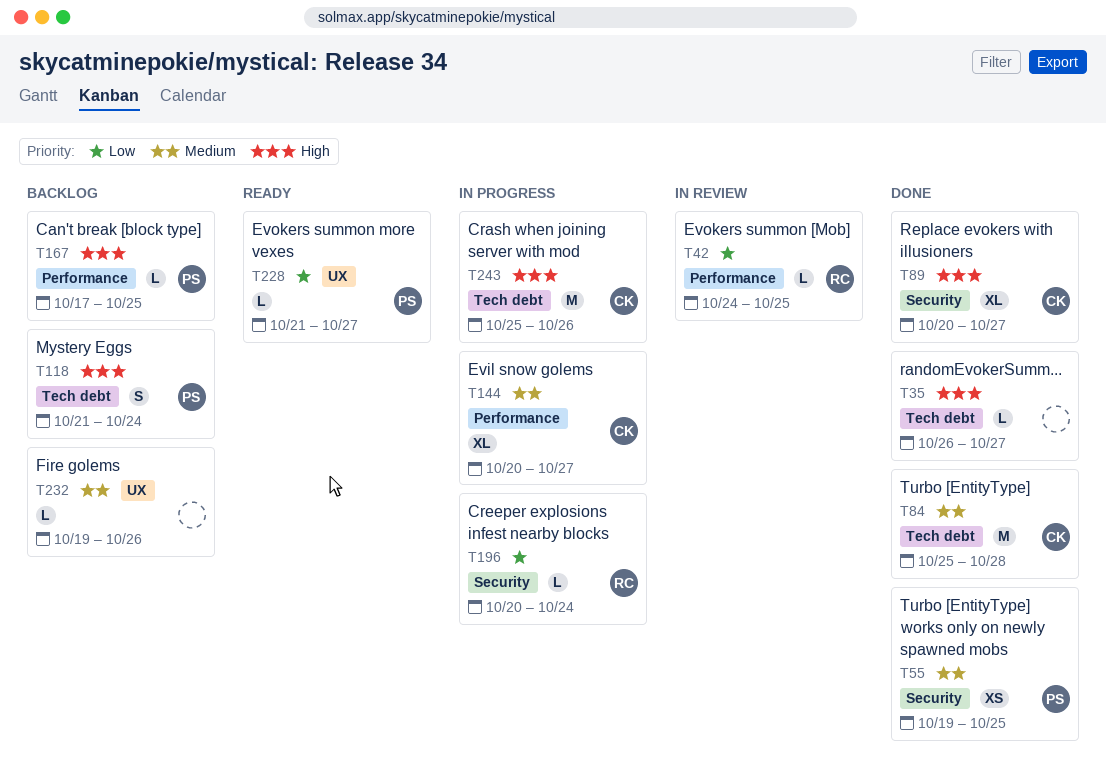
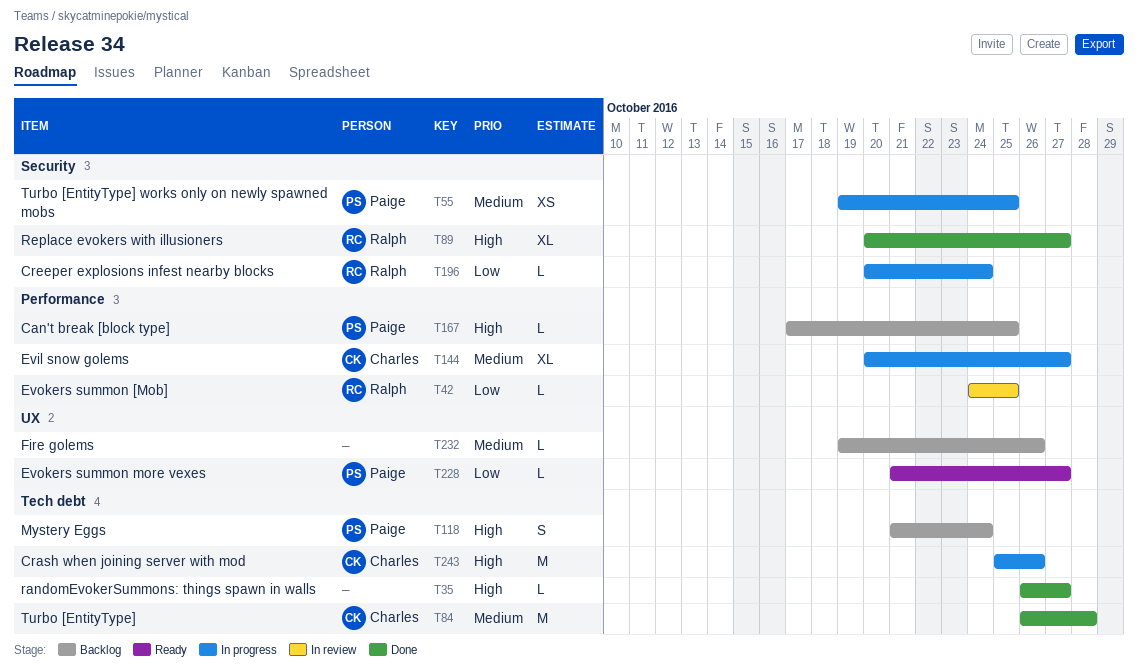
T55, status: Done -> In progress
T84, start: Oct 25 -> Oct 26
T89, owner: Charles -> Ralph

